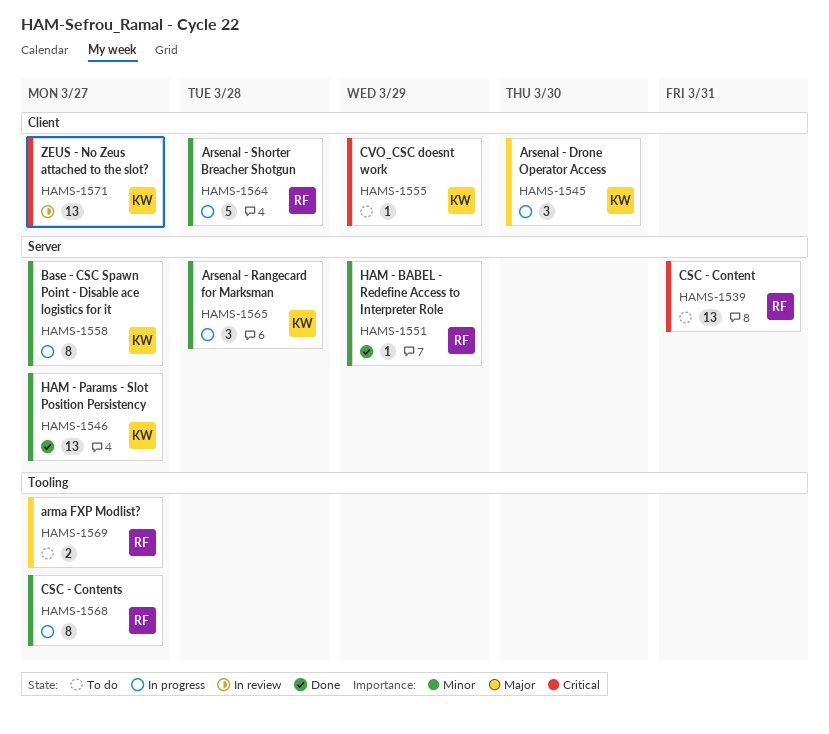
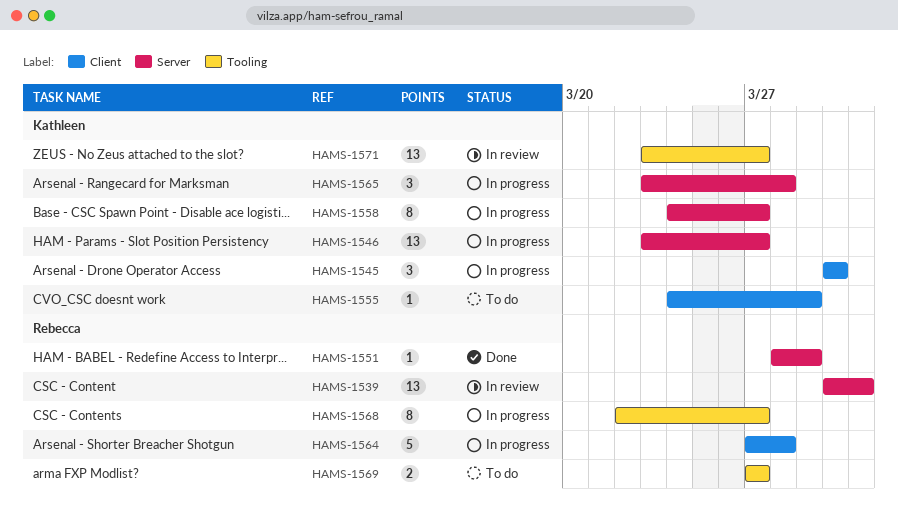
HAMS-1539, status: To do -> In review
HAMS-1546, status: Done -> In progress
HAMS-1571, label: Client -> Tooling

